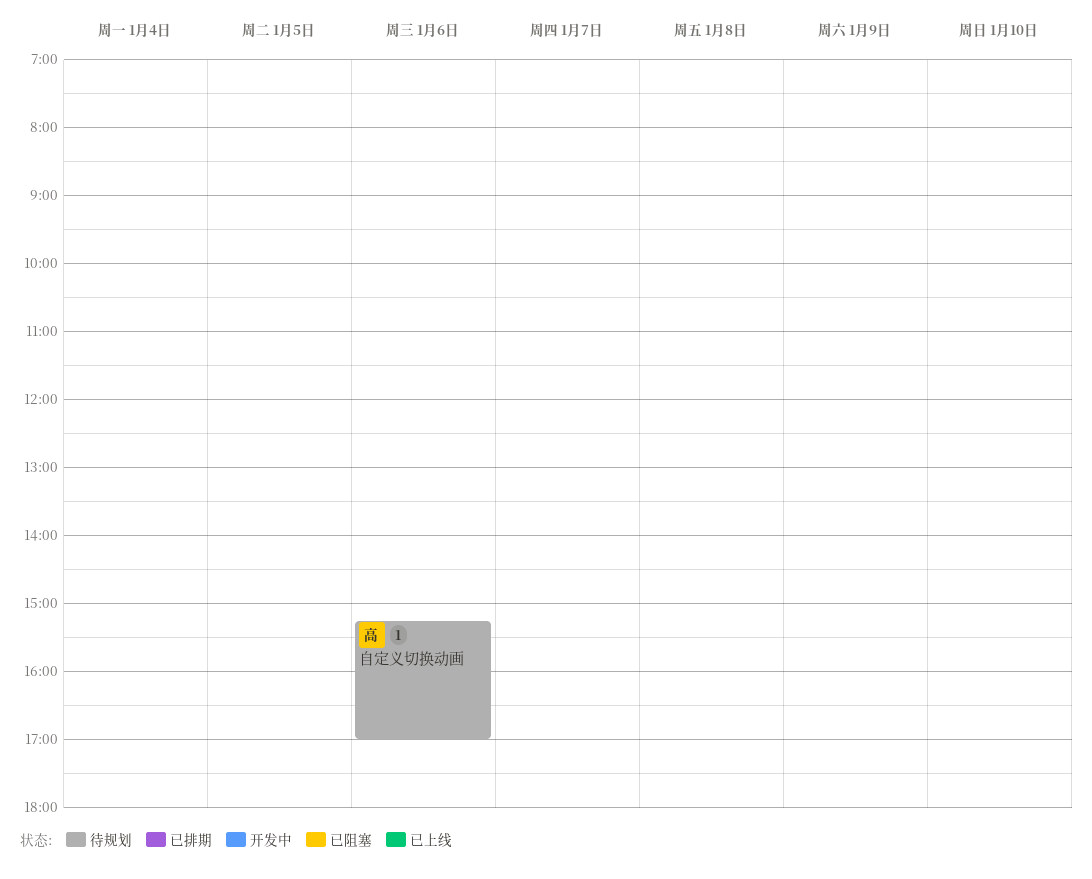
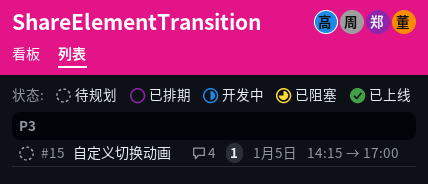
自定义切换动画, day: Jan 6 -> Jan 5
自定义切换动画, begins: 15:15 -> 14:15

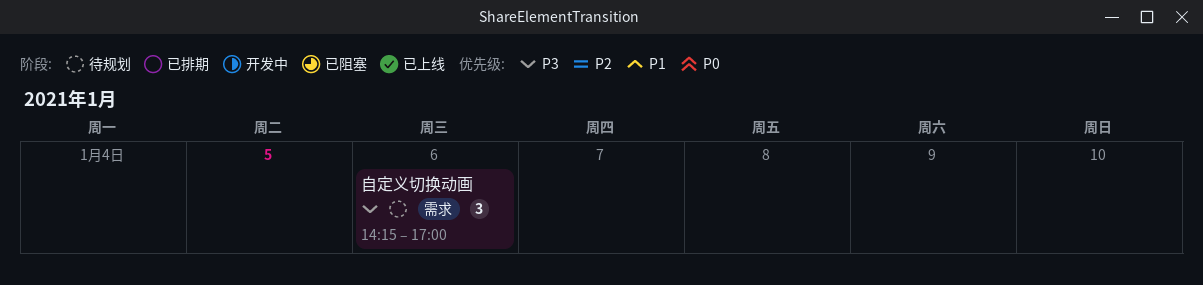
自定义切换动画, estimate: 1 -> 3
自定义切换动画, day: Jan 5 -> Jan 6

